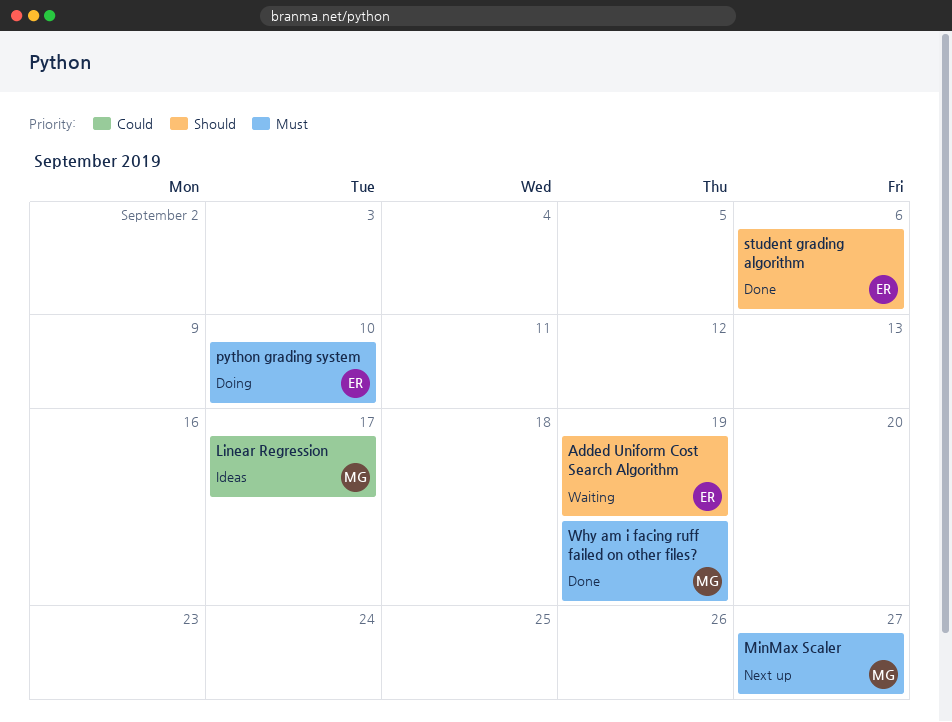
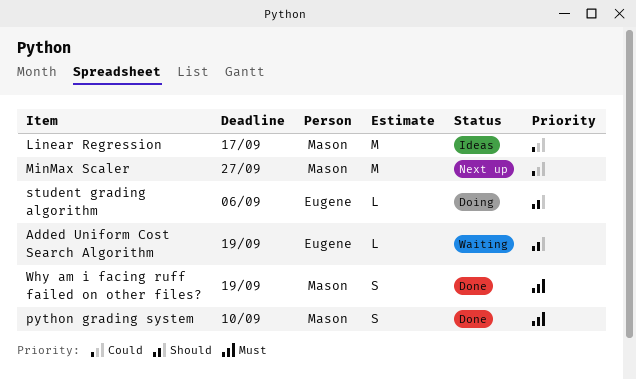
MinMax Scaler, priority: Must -> Could
python grading system, status: Doing -> Done
python grading system, owner: Eugene -> Mason
student grading algorithm, status: Done -> Doing

